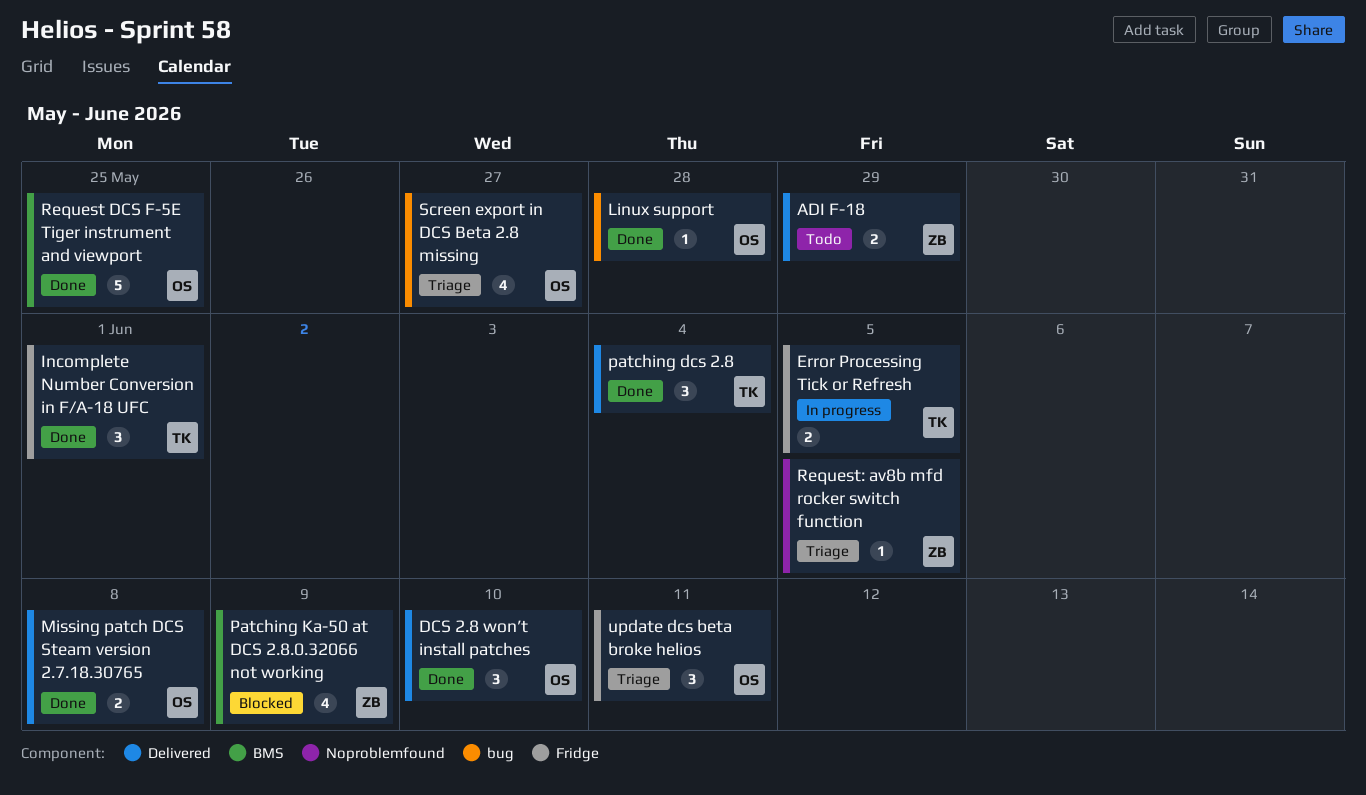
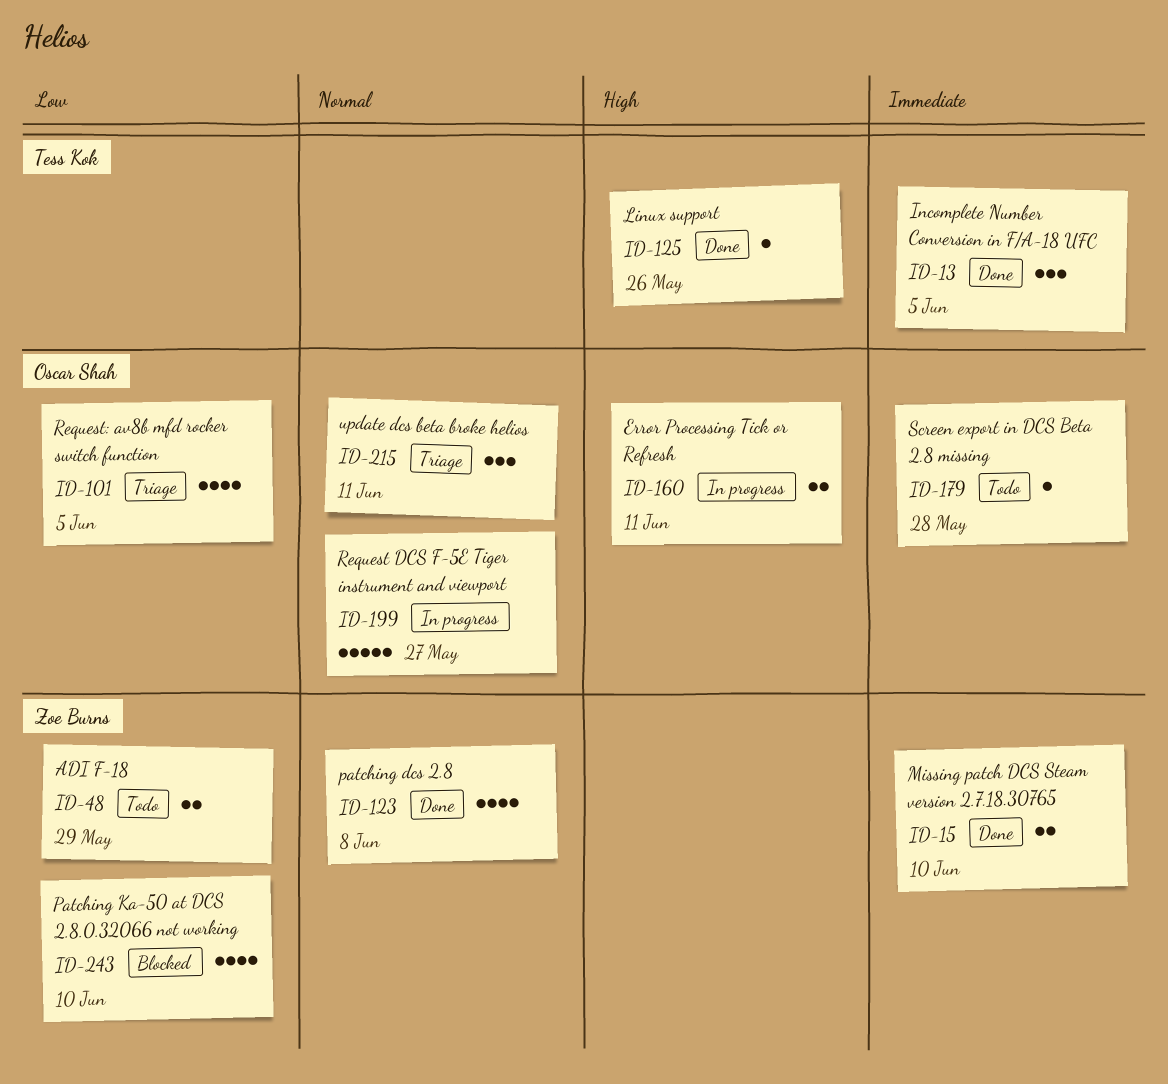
DCS 2.8 won’t install patches: present -> none
Error Processing Tick or Refresh, owner: Tess Kok -> Oscar Shah
Error Processing Tick or Refresh, due: Jun 5 -> Jun 11
Incomplete Number Conversion in F/A-18 UFC, due: Jun 1 -> Jun 5
Linux support, owner: Oscar Shah -> Tess Kok
Linux support, due: May 28 -> May 26
Missing patch DCS Steam version 2.7.18.30765, owner: Oscar Shah -> Zoe Burns
Missing patch DCS Steam version 2.7.18.30765, due: Jun 8 -> Jun 10
patching dcs 2.8, owner: Tess Kok -> Zoe Burns
patching dcs 2.8, estimate: 3 -> 4
patching dcs 2.8, due: Jun 4 -> Jun 8
Patching Ka-50 at DCS 2.8.0.32066 not working, due: Jun 9 -> Jun 10
Request DCS F-5E Tiger instrument and viewport, status: Done -> In progress
Request DCS F-5E Tiger instrument and viewport, due: May 25 -> May 27
Request: av8b mfd rocker switch function, owner: Zoe Burns -> Oscar Shah
Request: av8b mfd rocker switch function, estimate: 1 -> 4
Screen export in DCS Beta 2.8 missing, status: Triage -> Todo
Screen export in DCS Beta 2.8 missing, estimate: 4 -> 1
Screen export in DCS Beta 2.8 missing, due: May 27 -> May 28

